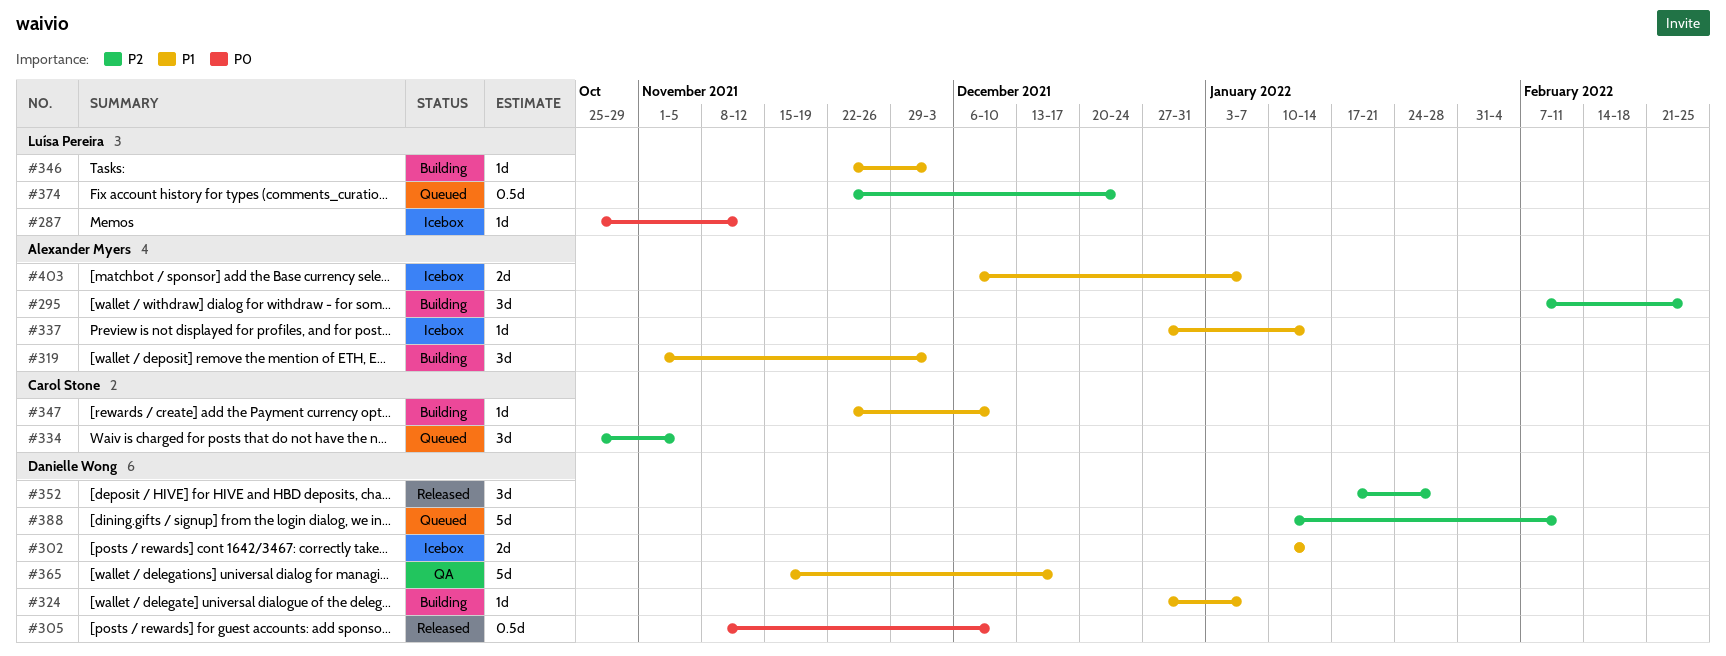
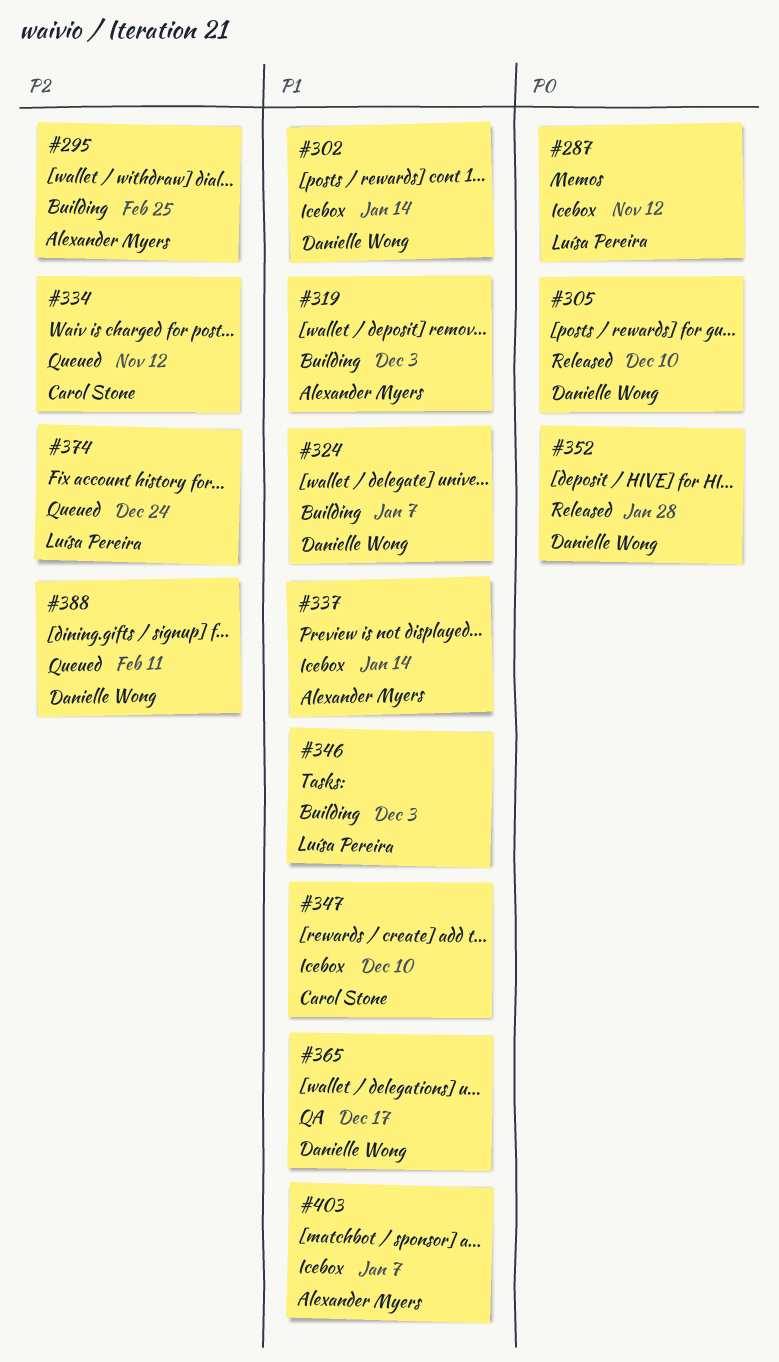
#334, due: Nov 5 -> Nov 12
#347, status: Building -> Icebox
#352, priority: P2 -> P0

